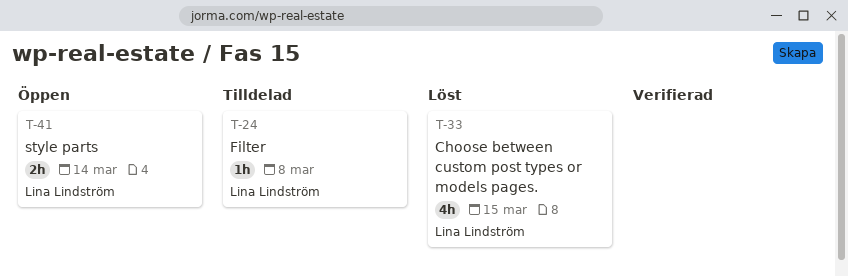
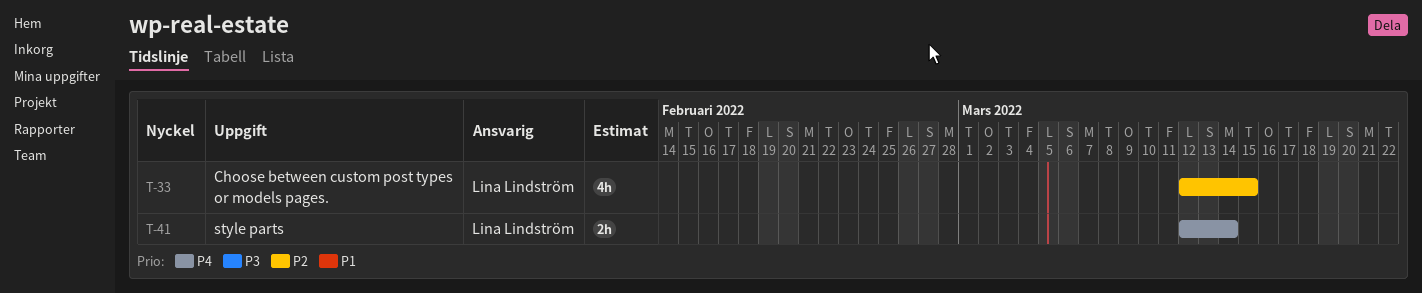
T-24: present -> none

